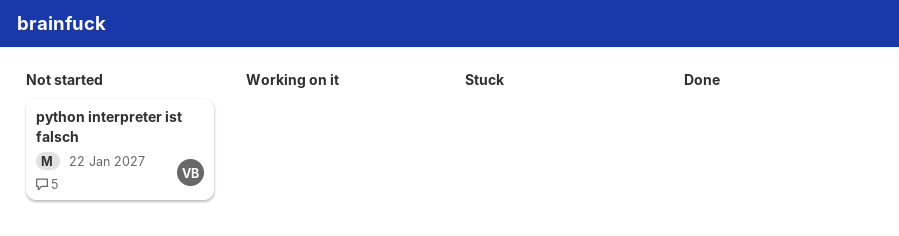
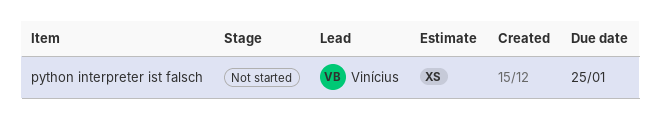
python interpreter ist falsch, estimate: M -> XS
python interpreter ist falsch, due: Jan 22 -> Jan 25

